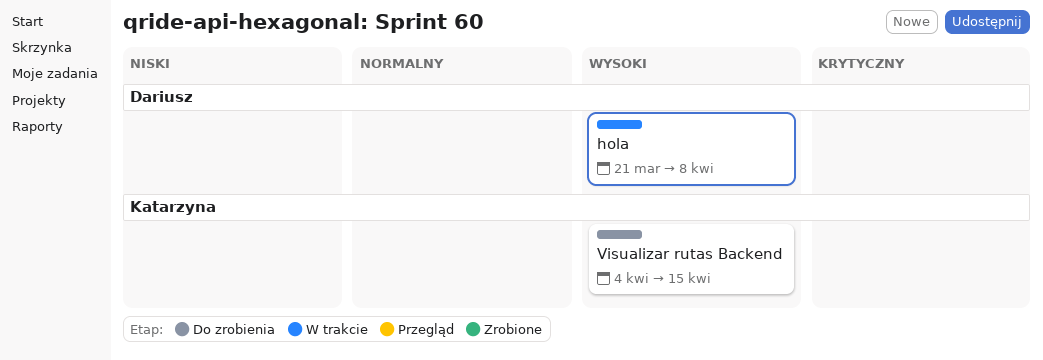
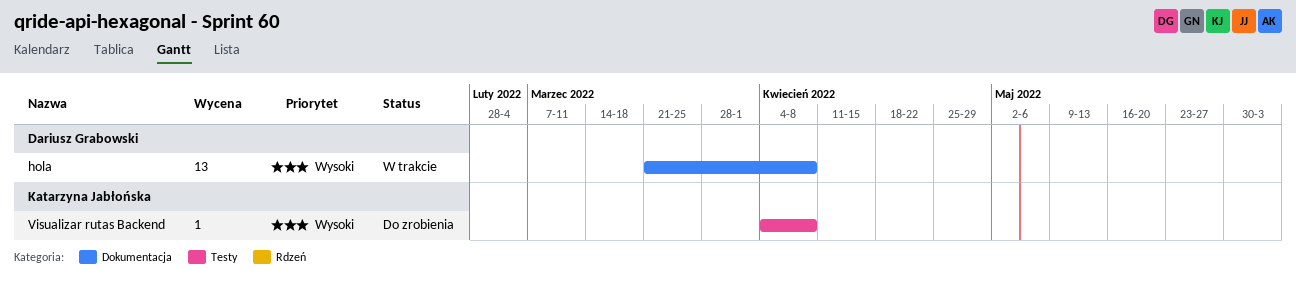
Visualizar rutas Backend, due: Apr 15 -> Apr 8

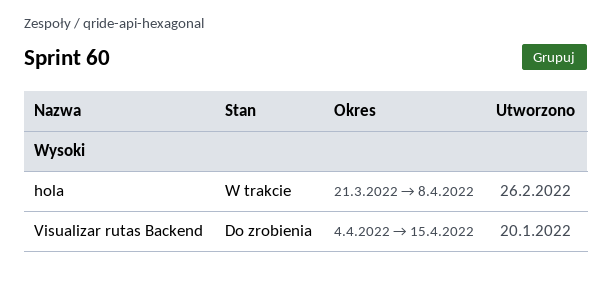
Visualizar rutas Backend, due: Apr 8 -> Apr 15

